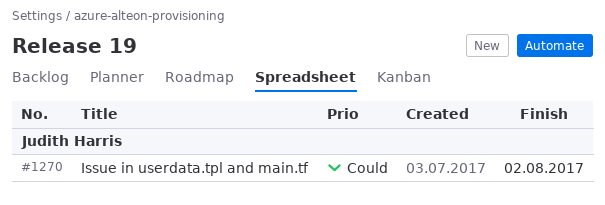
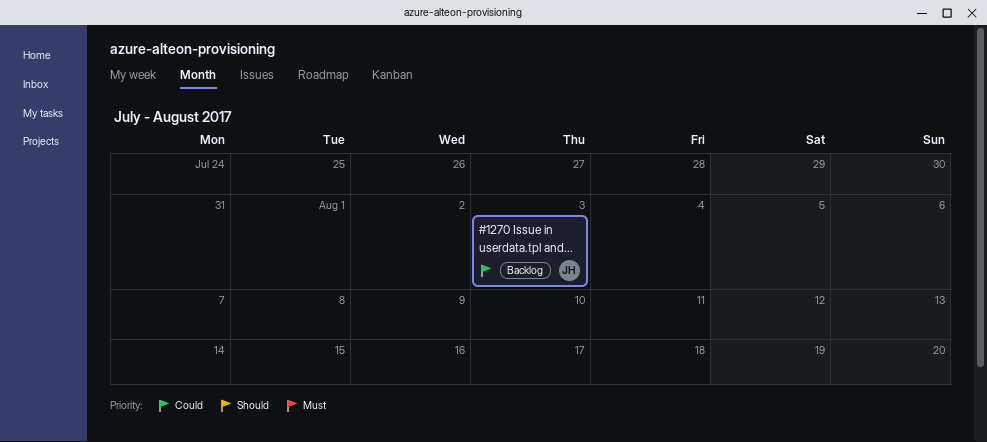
#1270, due: Aug 2 -> Aug 3

